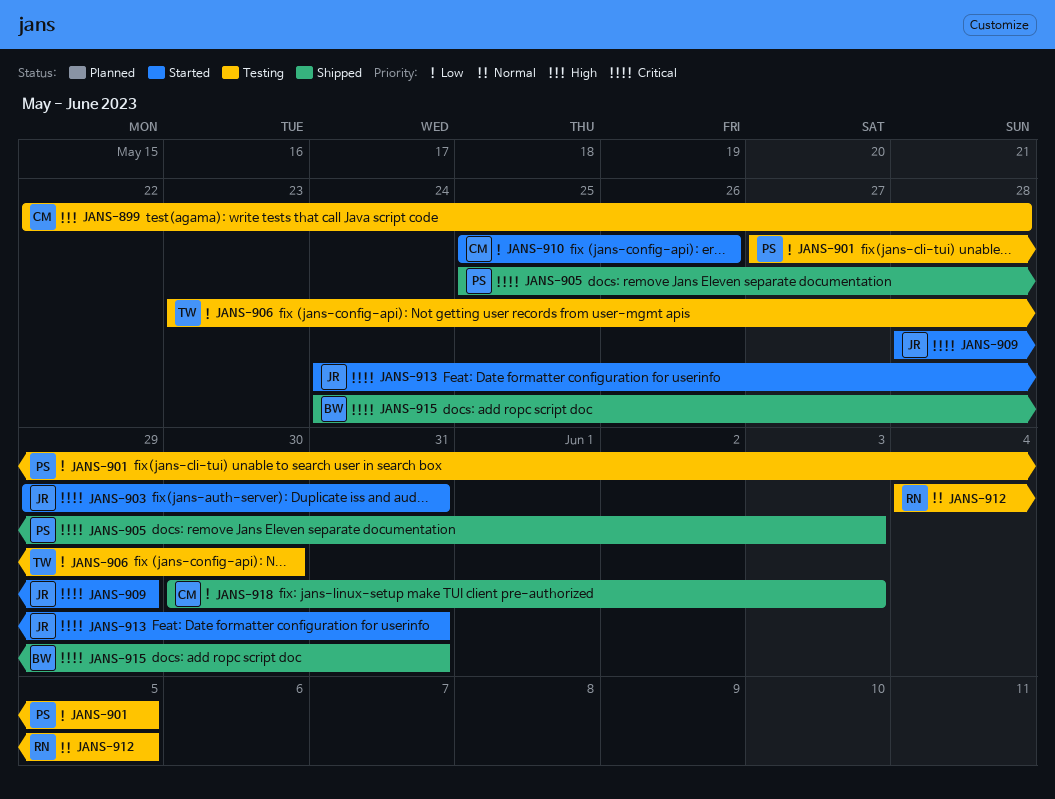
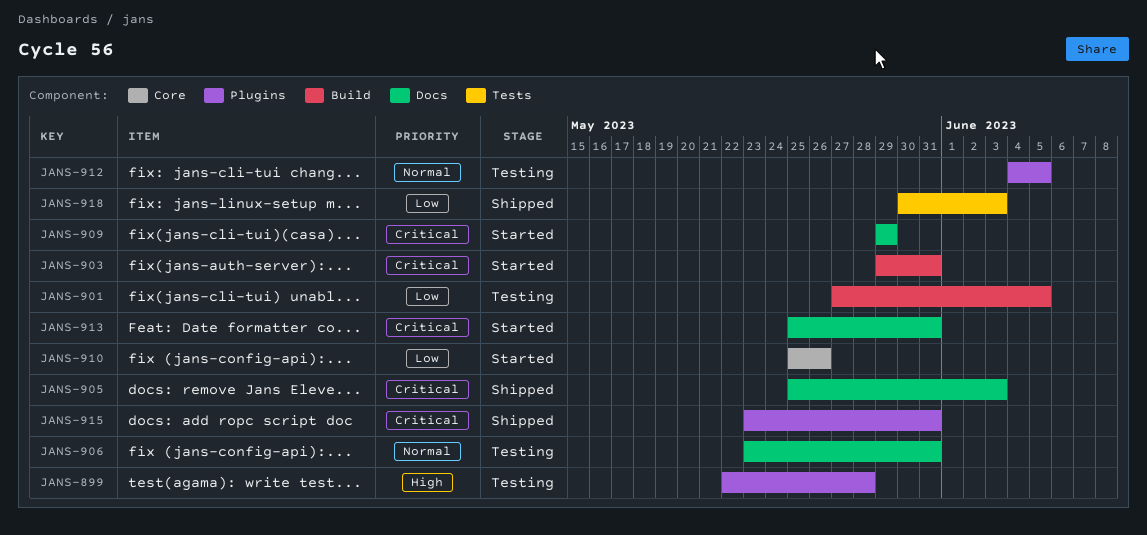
JANS-906, priority: Low -> Normal
JANS-906, due: May 30 -> May 31
JANS-909, start: May 28 -> May 29
JANS-913, start: May 24 -> May 25
JANS-915, start: May 24 -> May 23

